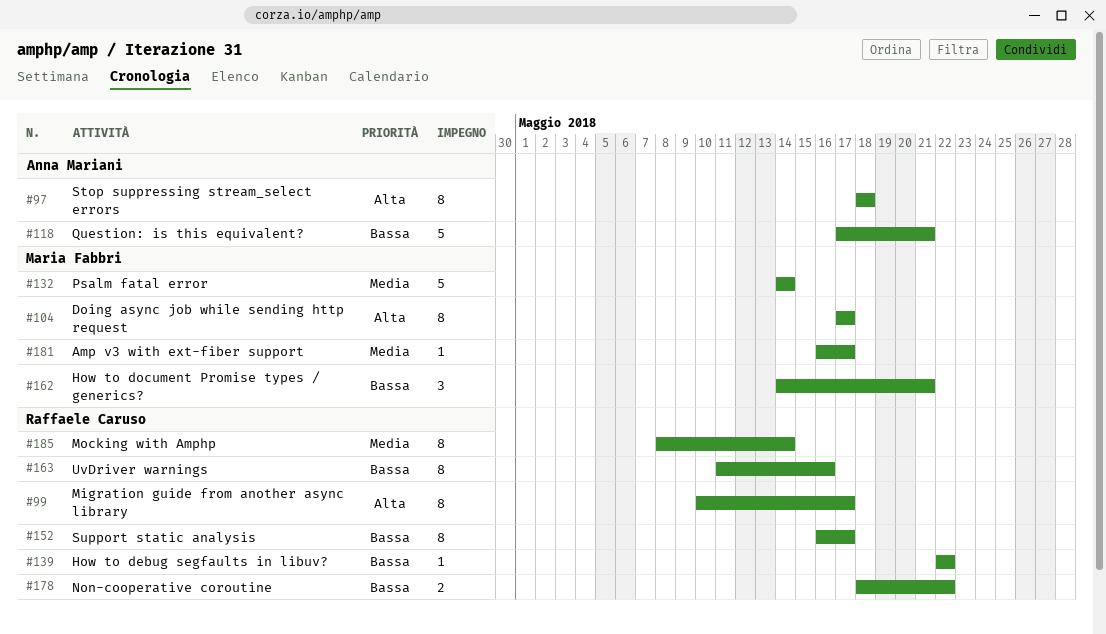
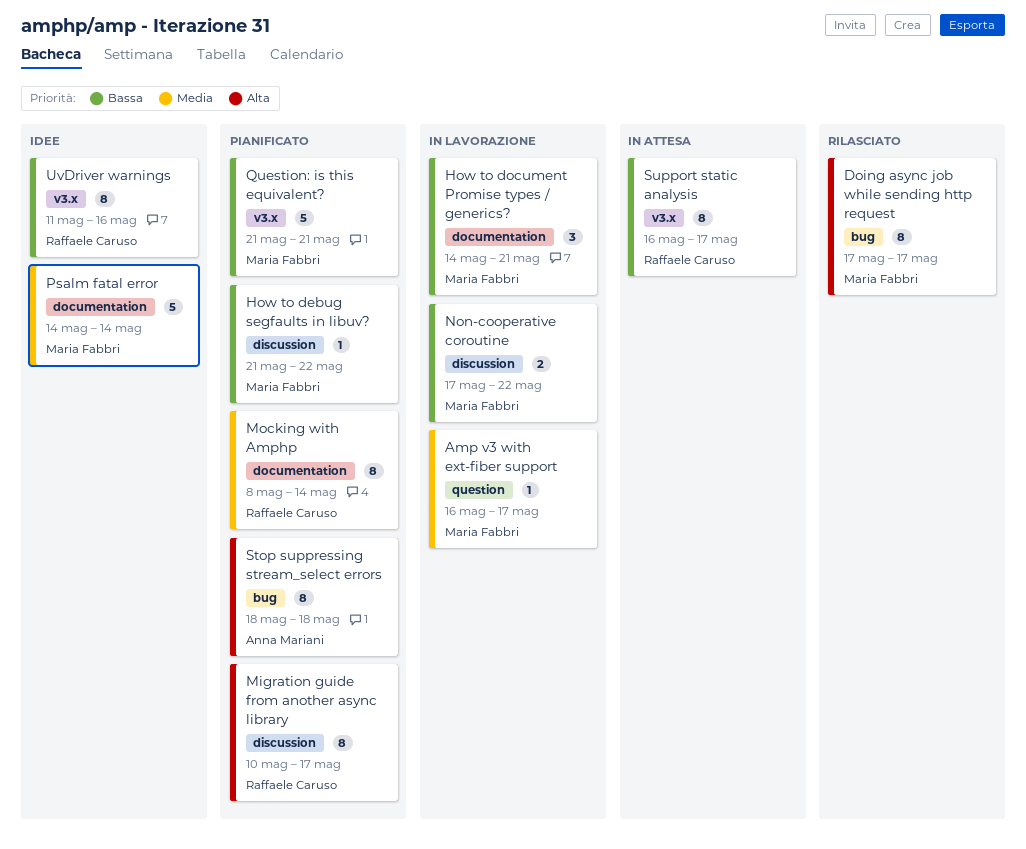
How to debug segfaults in libuv?, owner: Raffaele Caruso -> Maria Fabbri
How to debug segfaults in libuv?, start: May 22 -> May 21
Non-cooperative coroutine, owner: Raffaele Caruso -> Maria Fabbri
Non-cooperative coroutine, start: May 18 -> May 17
Question: is this equivalent?, owner: Anna Mariani -> Maria Fabbri
Question: is this equivalent?, start: May 17 -> May 21

